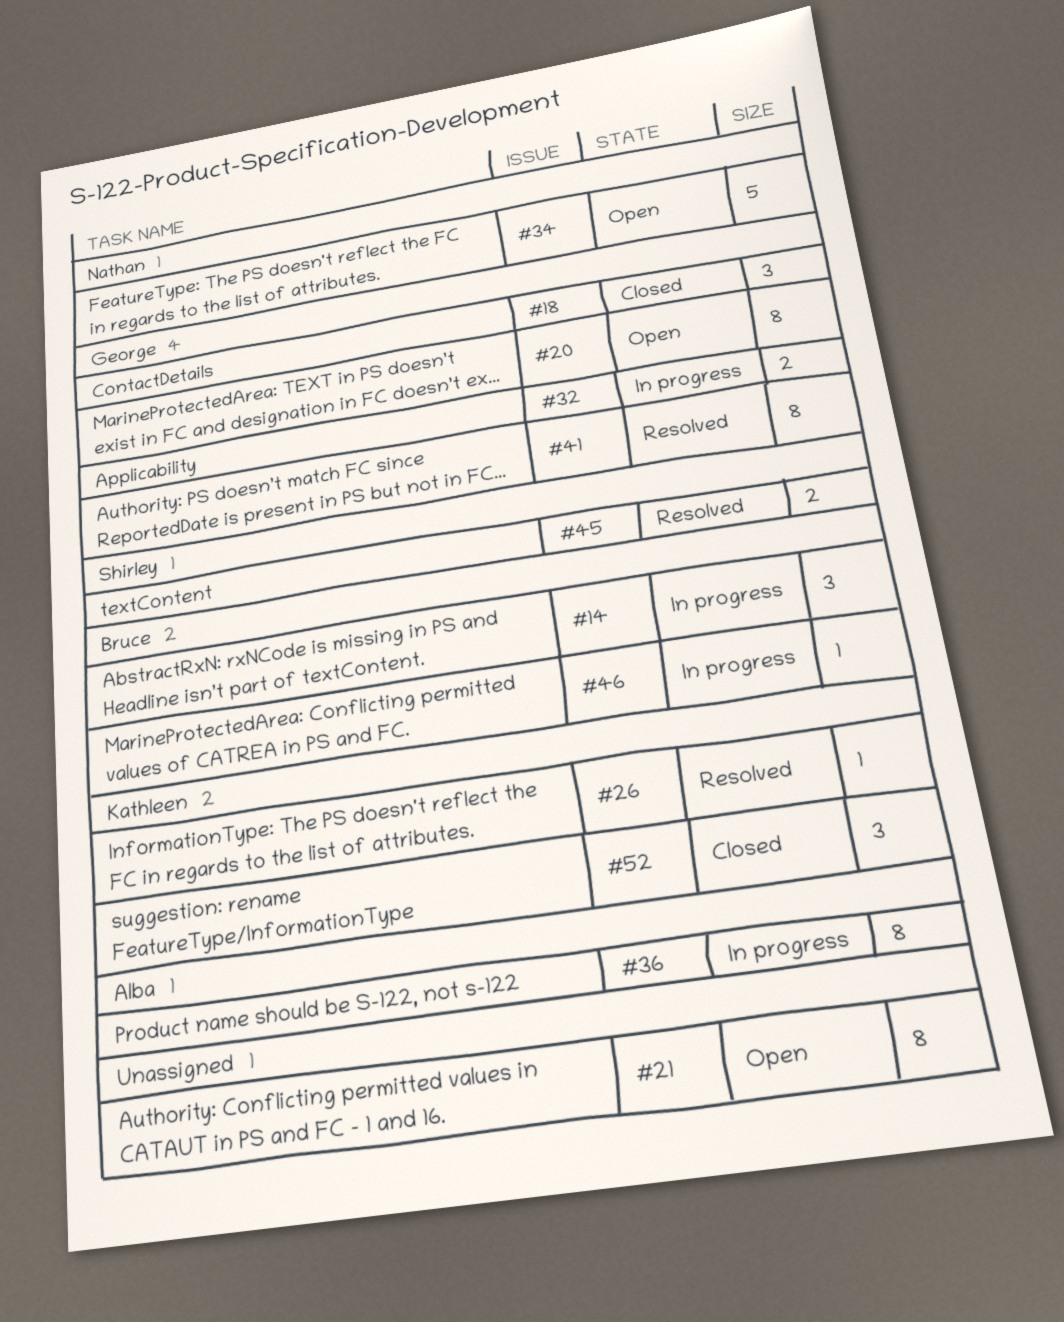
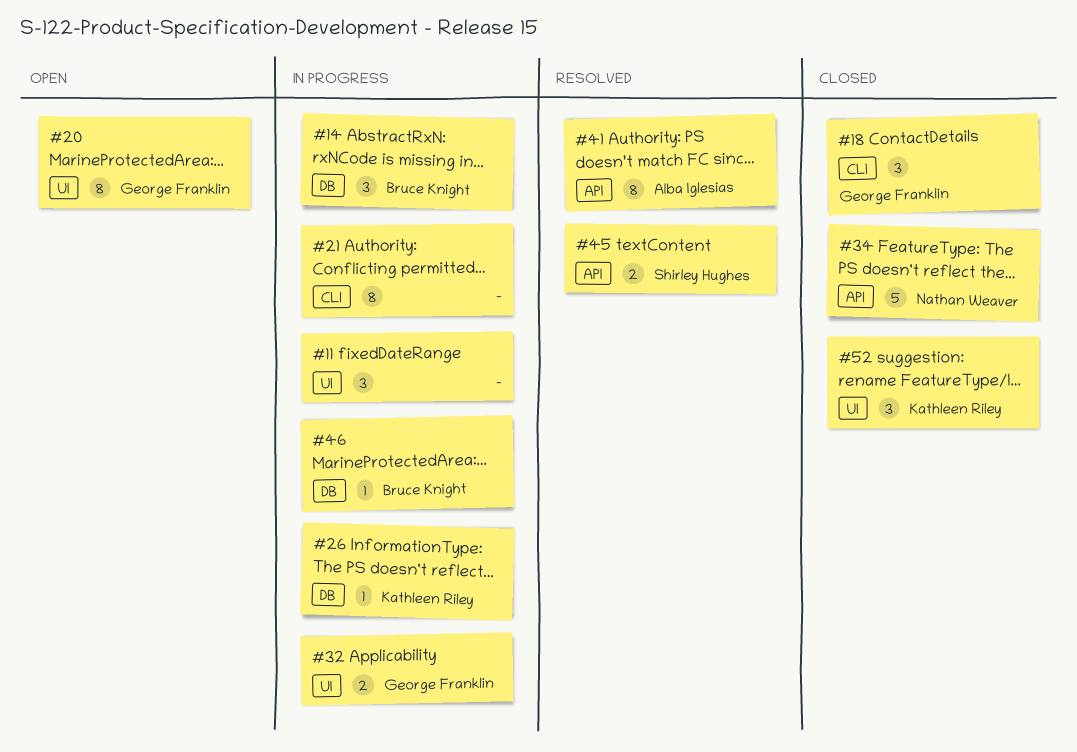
#11: none -> present
#21, status: Open -> In progress
#26, status: Resolved -> In progress
#34, status: Open -> Closed
#36: present -> none
#41, owner: George Franklin -> Alba Iglesias

